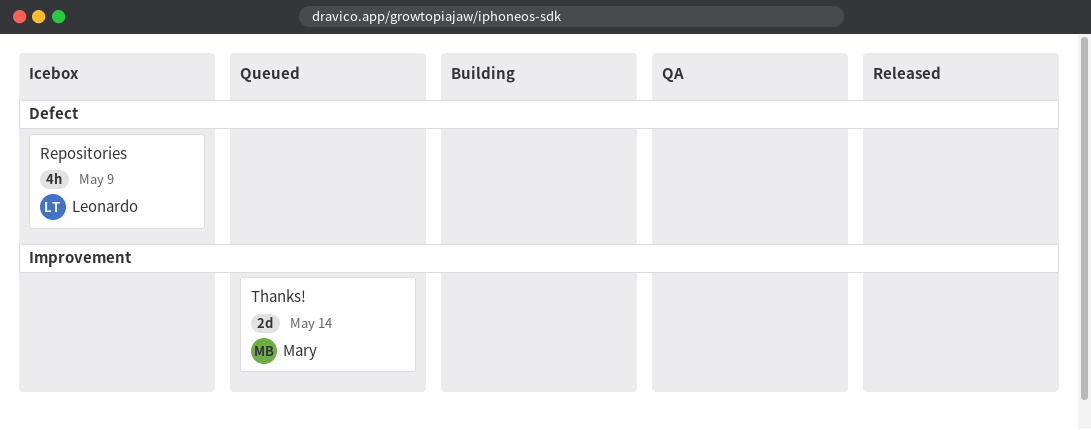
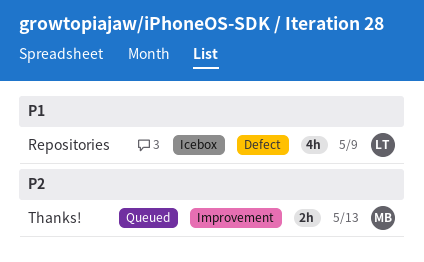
Thanks!, estimate: 2d -> 2h
Thanks!, due: May 14 -> May 13

